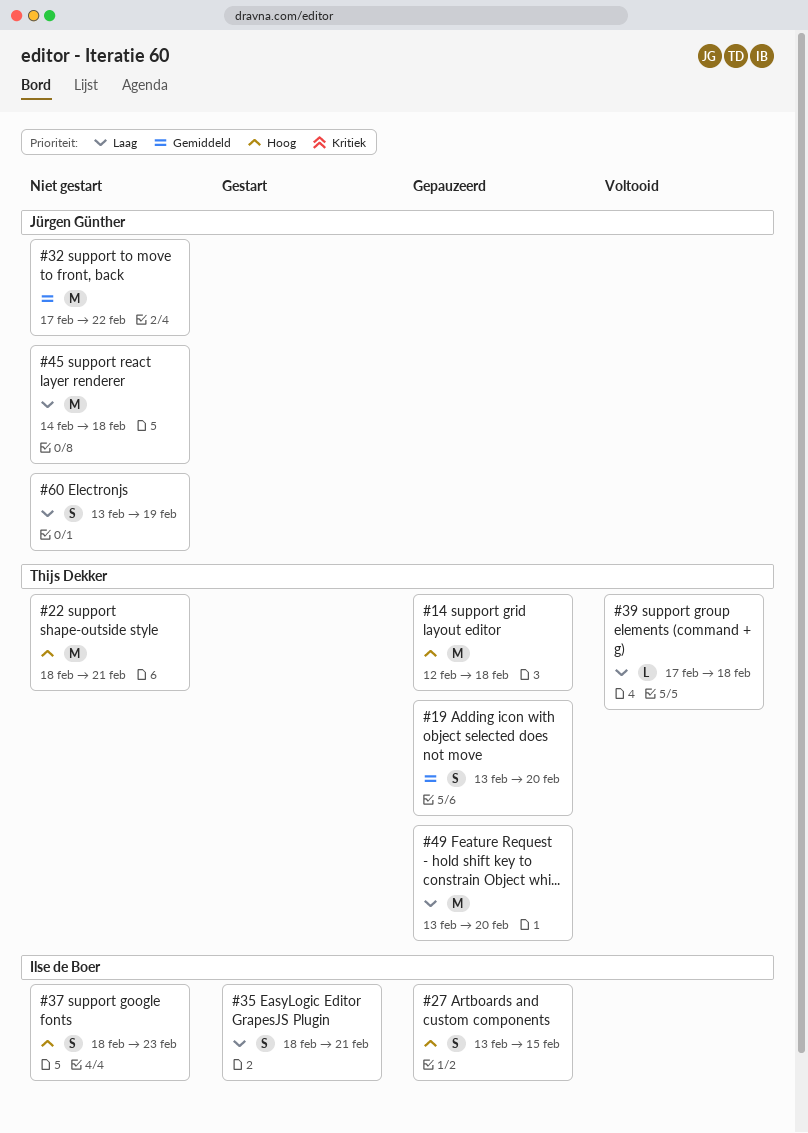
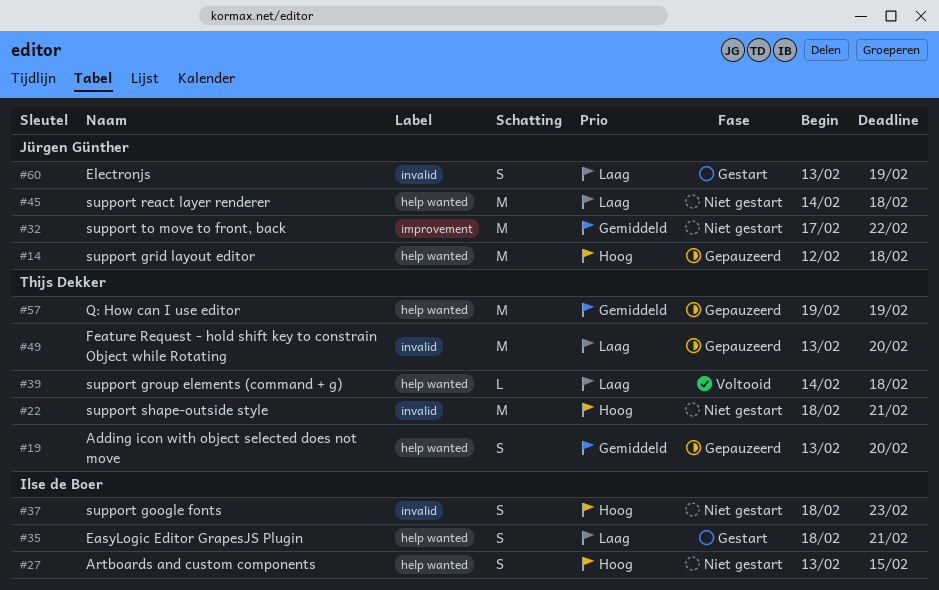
#14, owner: Thijs Dekker -> Jürgen Günther
#27, status: Gepauzeerd -> Niet gestart
#39, start: Feb 17 -> Feb 14
#57: none -> present
#60, status: Niet gestart -> Gestart

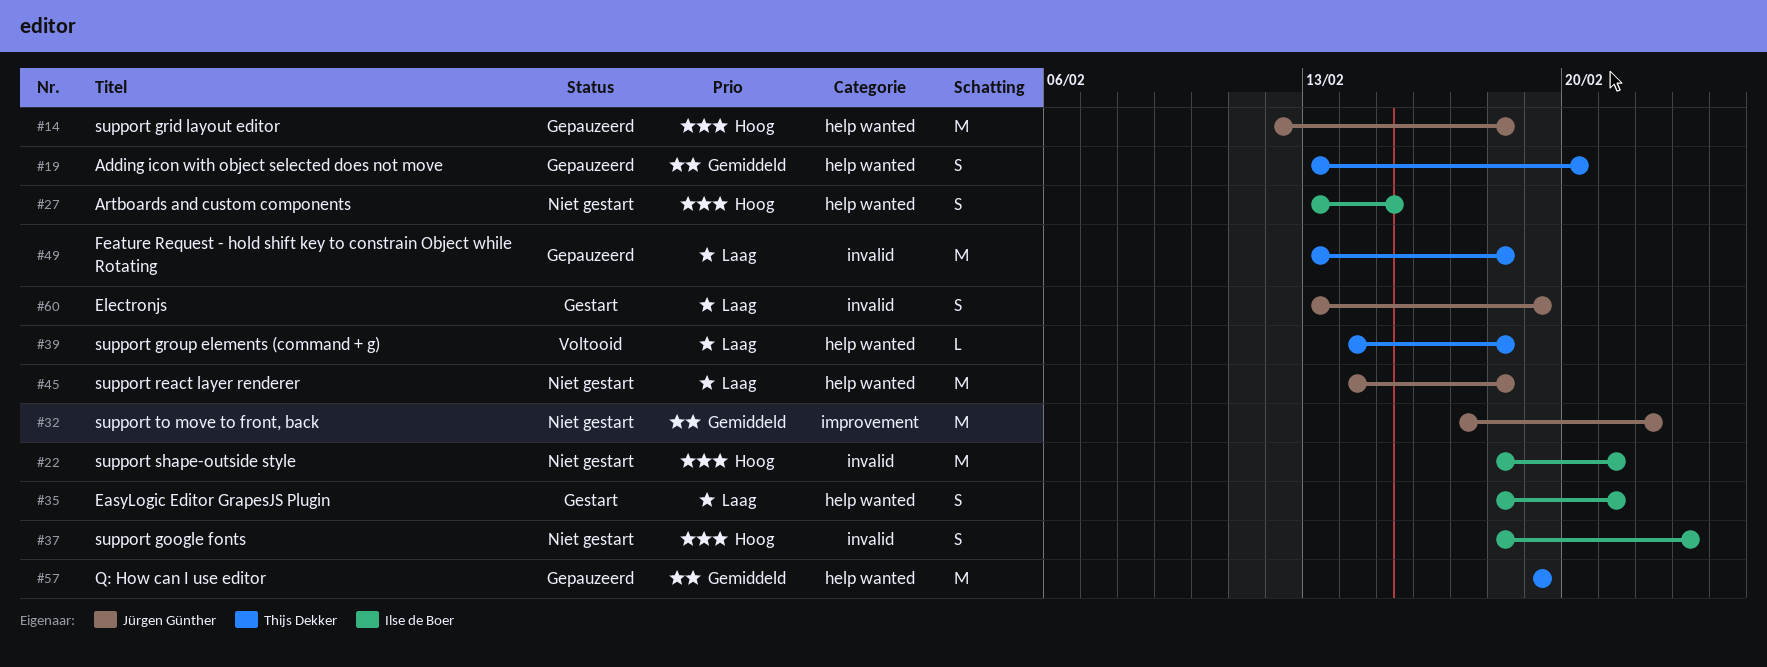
#22, owner: Thijs Dekker -> Ilse de Boer
#49, due: Feb 20 -> Feb 18

